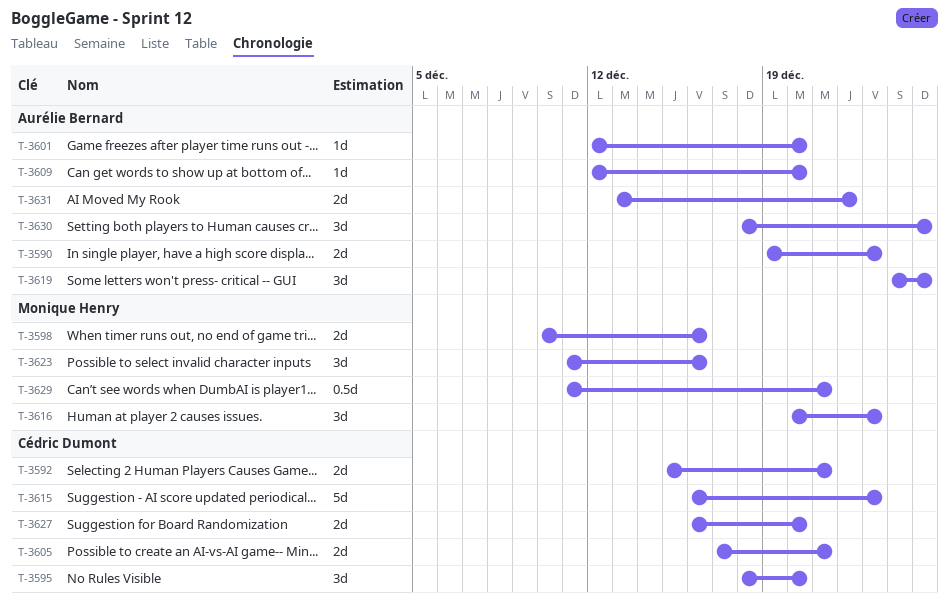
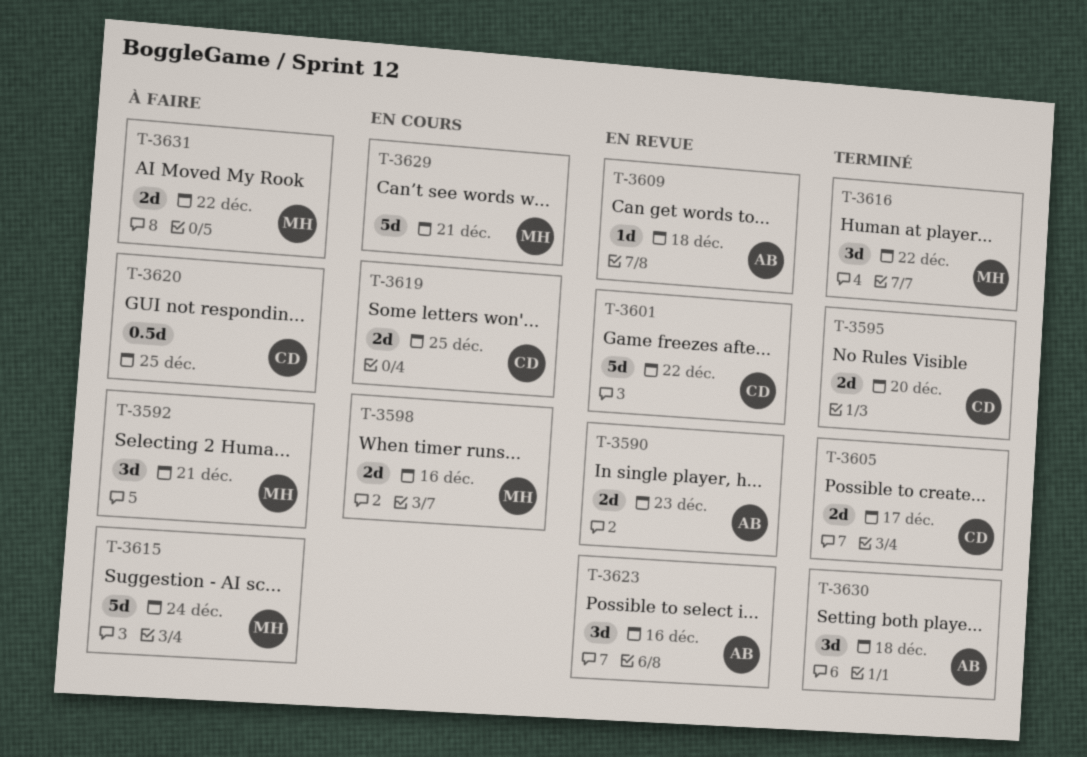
T-3592, owner: Cédric Dumont -> Monique Henry
T-3592, estimate: 2d -> 3d
T-3595, estimate: 3d -> 2d
T-3601, owner: Aurélie Bernard -> Cédric Dumont
T-3601, estimate: 1d -> 5d
T-3601, due: Dec 20 -> Dec 22
T-3605, due: Dec 21 -> Dec 17
T-3609, due: Dec 20 -> Dec 18
T-3615, owner: Cédric Dumont -> Monique Henry
T-3615, due: Dec 23 -> Dec 24
T-3616, due: Dec 23 -> Dec 22
T-3619, owner: Aurélie Bernard -> Cédric Dumont
T-3619, estimate: 3d -> 2d
T-3620: none -> present
T-3623, owner: Monique Henry -> Aurélie Bernard
T-3627: present -> none
T-3629, estimate: 0.5d -> 5d
T-3630, due: Dec 25 -> Dec 18
T-3631, owner: Aurélie Bernard -> Monique Henry

